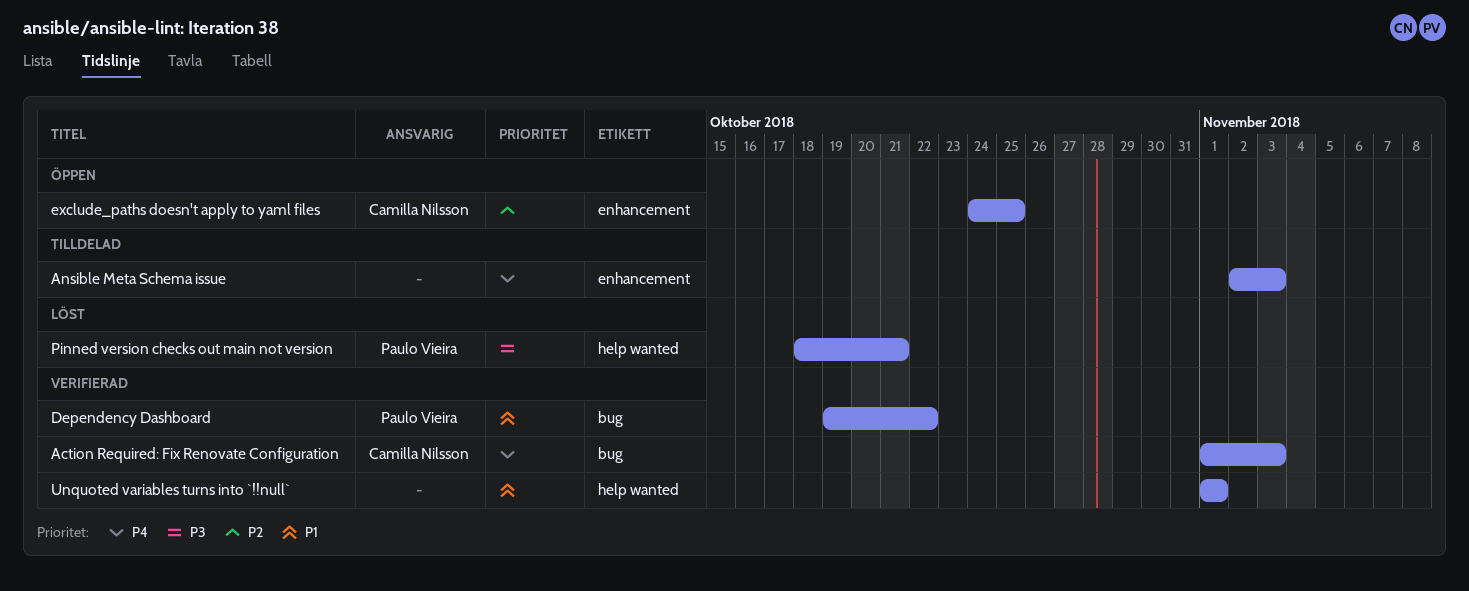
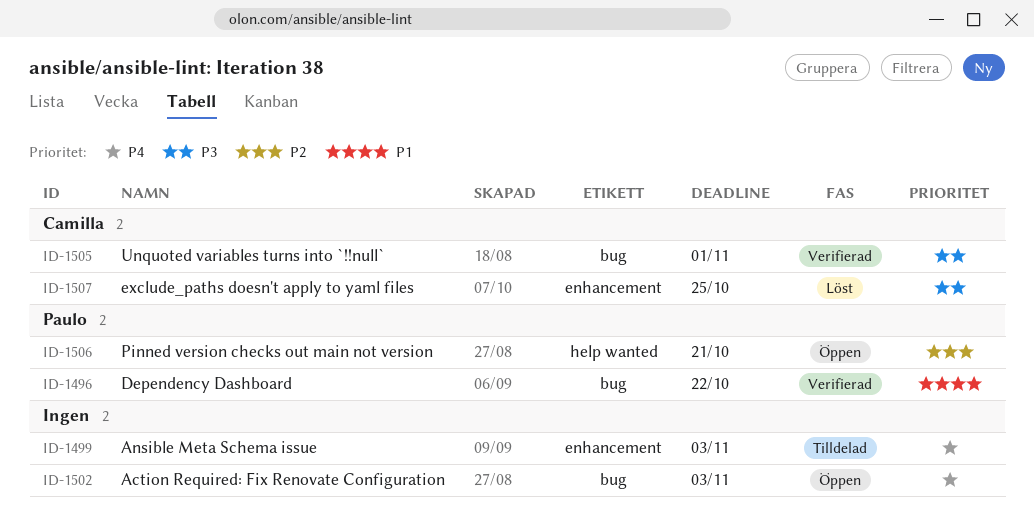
Action Required: Fix Renovate Configuration, status: Verifierad -> Öppen
Action Required: Fix Renovate Configuration, owner: Camilla Nilsson -> none
exclude_paths doesn't apply to yaml files, status: Öppen -> Löst
exclude_paths doesn't apply to yaml files, priority: P2 -> P3
Pinned version checks out main not version, status: Löst -> Öppen
Pinned version checks out main not version, priority: P3 -> P2
Unquoted variables turns into `!!null`, owner: none -> Camilla Nilsson
Unquoted variables turns into `!!null`, priority: P1 -> P3
Unquoted variables turns into `!!null`, label: help wanted -> bug

